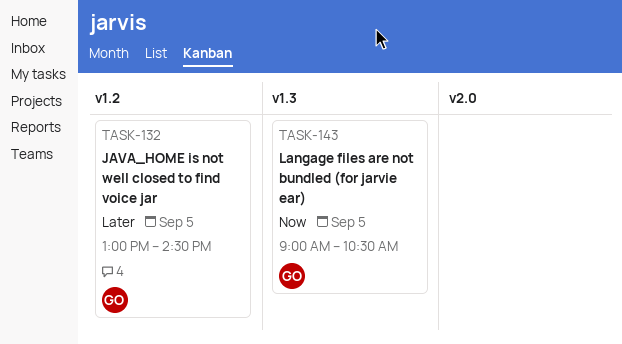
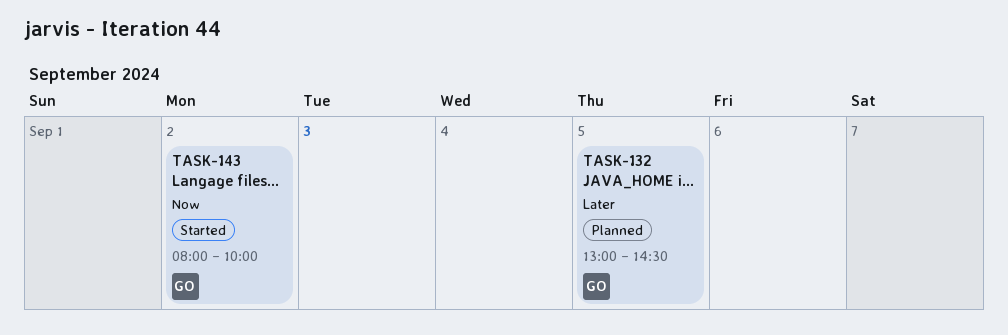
TASK-143, day: Sep 5 -> Sep 2
TASK-143, begins: 09:00 -> 08:00
TASK-143, ends: 10:30 -> 10:00

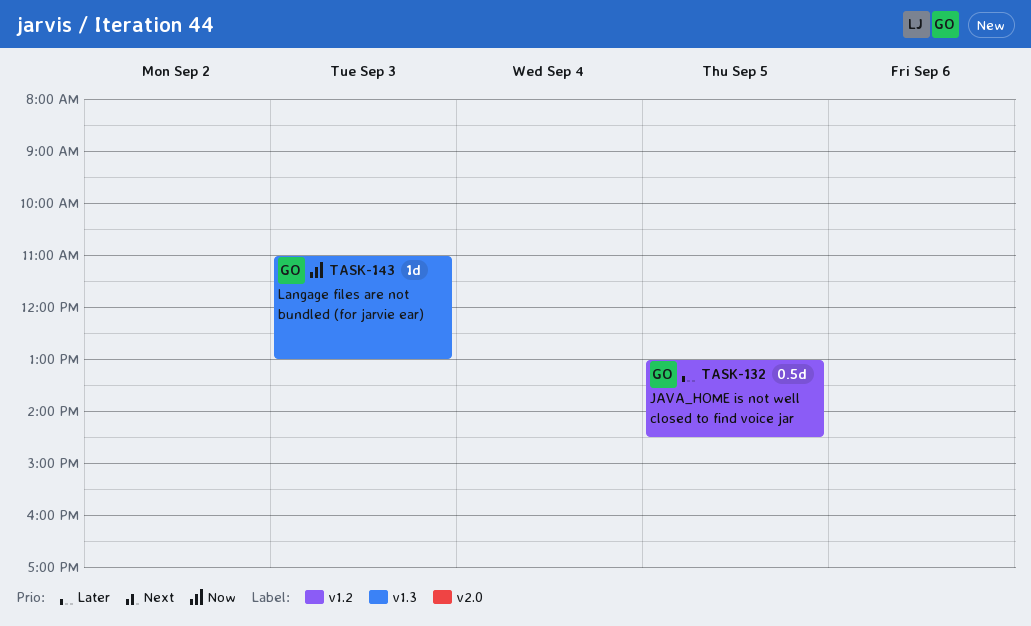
TASK-143, day: Sep 2 -> Sep 3
TASK-143, begins: 08:00 -> 11:00
TASK-143, ends: 10:00 -> 13:00

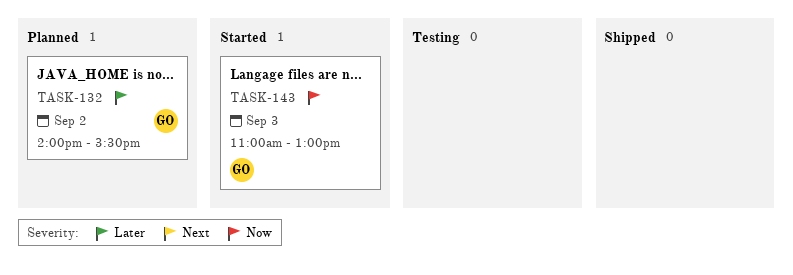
TASK-132, day: Sep 5 -> Sep 2
TASK-132, begins: 13:00 -> 14:00
TASK-132, ends: 14:30 -> 15:30

